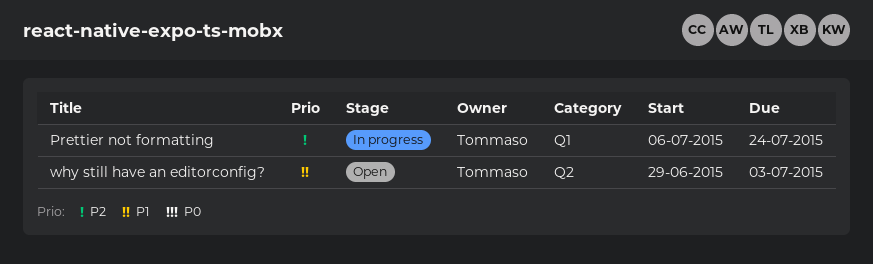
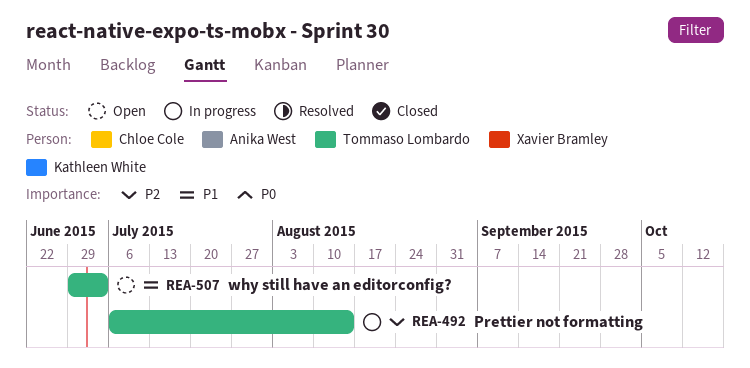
Prettier not formatting, due: Jul 24 -> Aug 14

